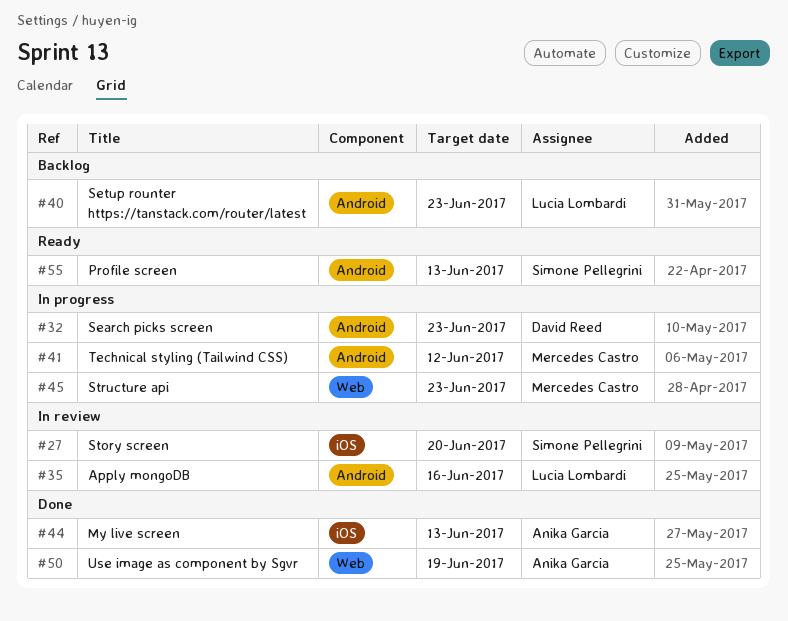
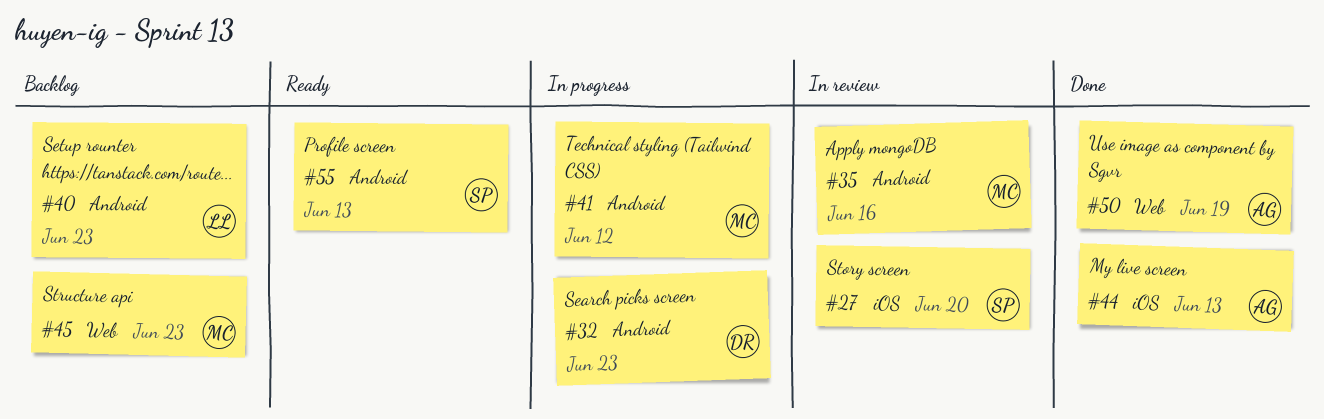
#35, owner: Lucia Lombardi -> Mercedes Castro
#45, status: In progress -> Backlog

